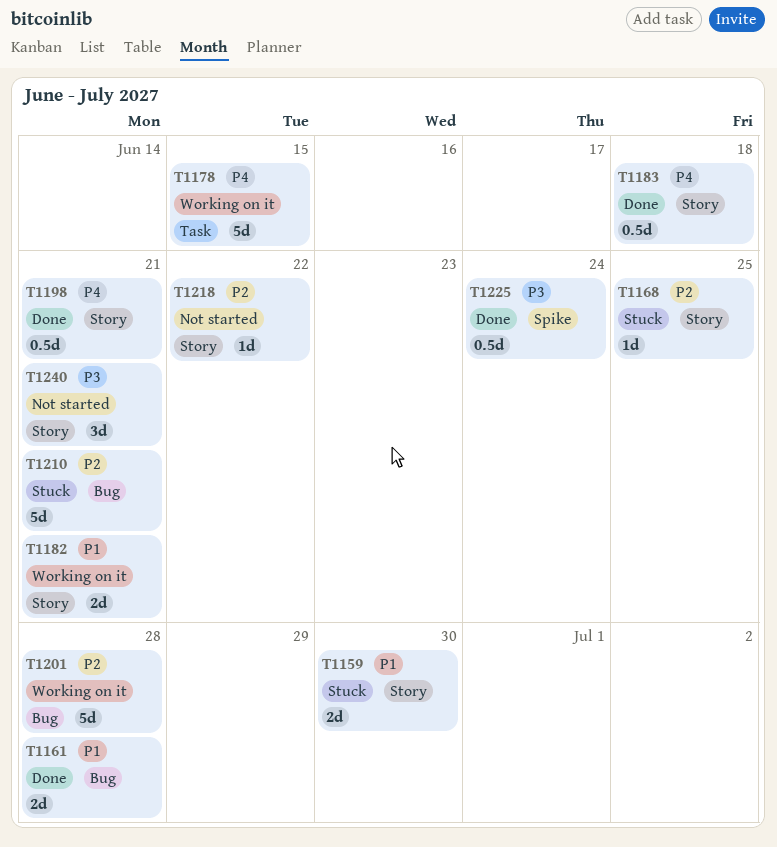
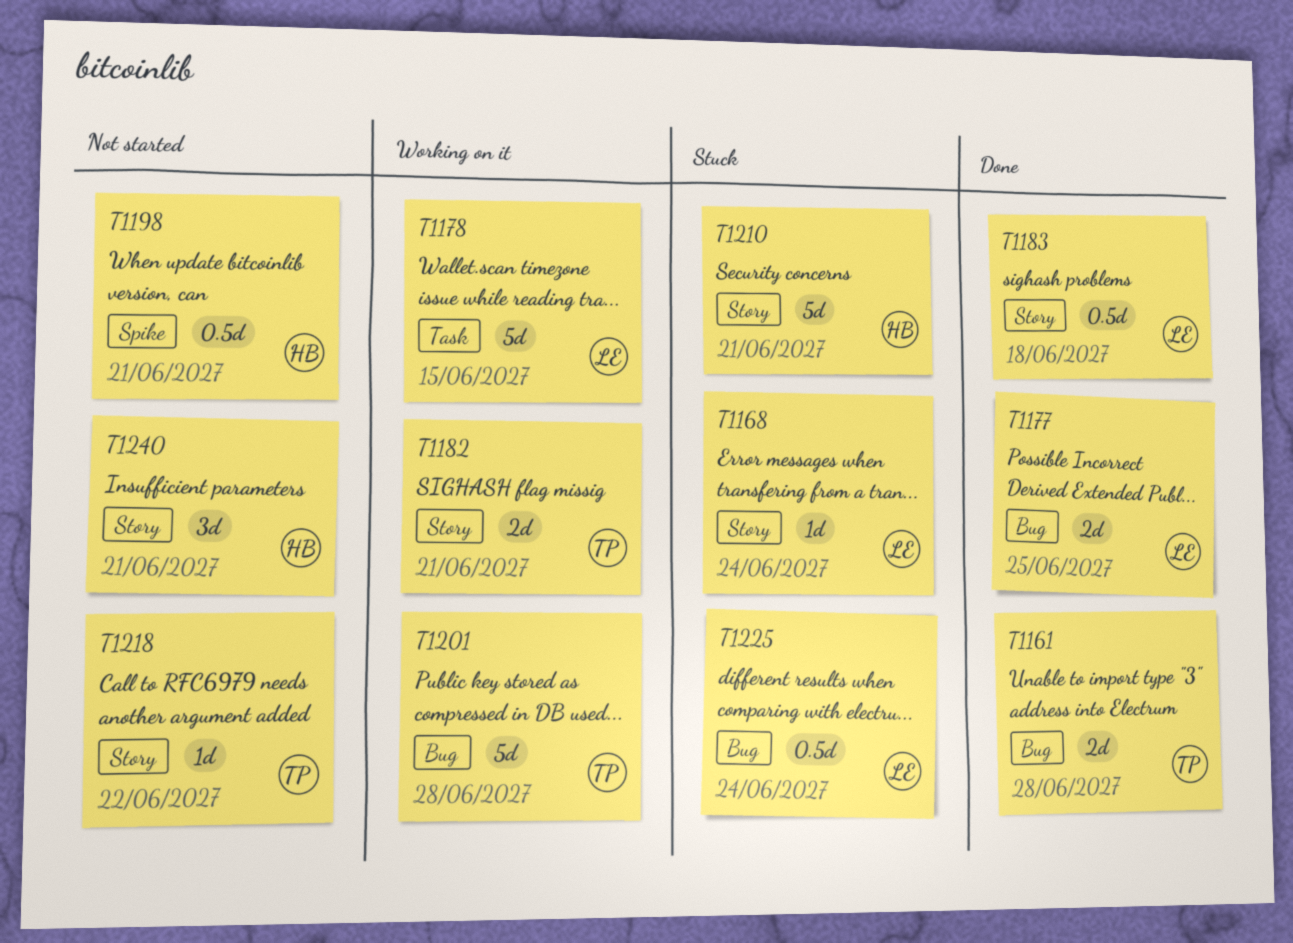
T1159: present -> none
T1168, due: Jun 25 -> Jun 24
T1177: none -> present
T1198, status: Done -> Not started
T1198, label: Story -> Spike
T1210, label: Bug -> Story
T1225, status: Done -> Stuck
T1225, label: Spike -> Bug

